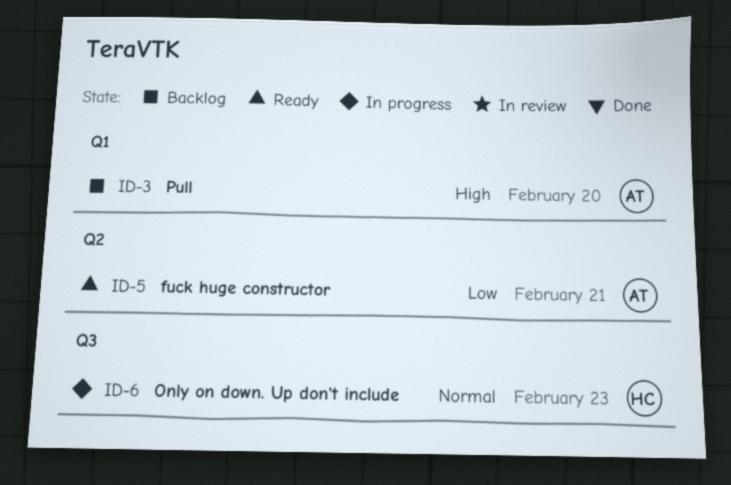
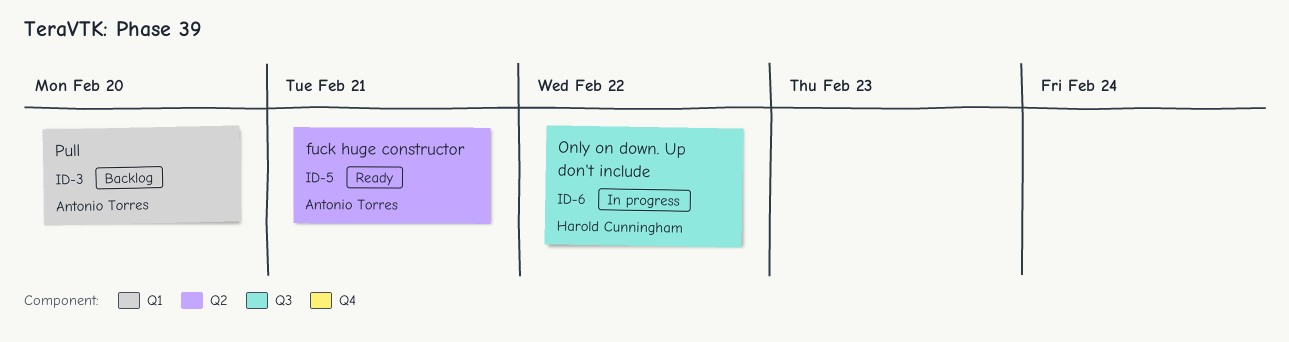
ID-6, due: Feb 23 -> Feb 22

